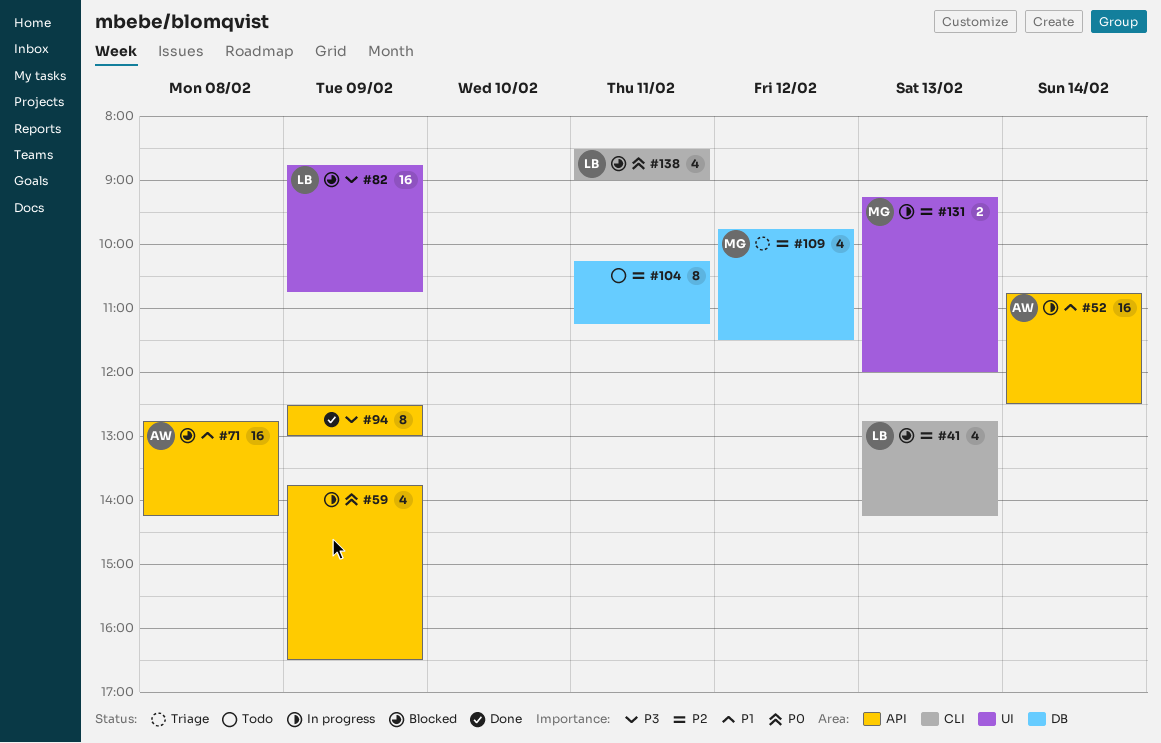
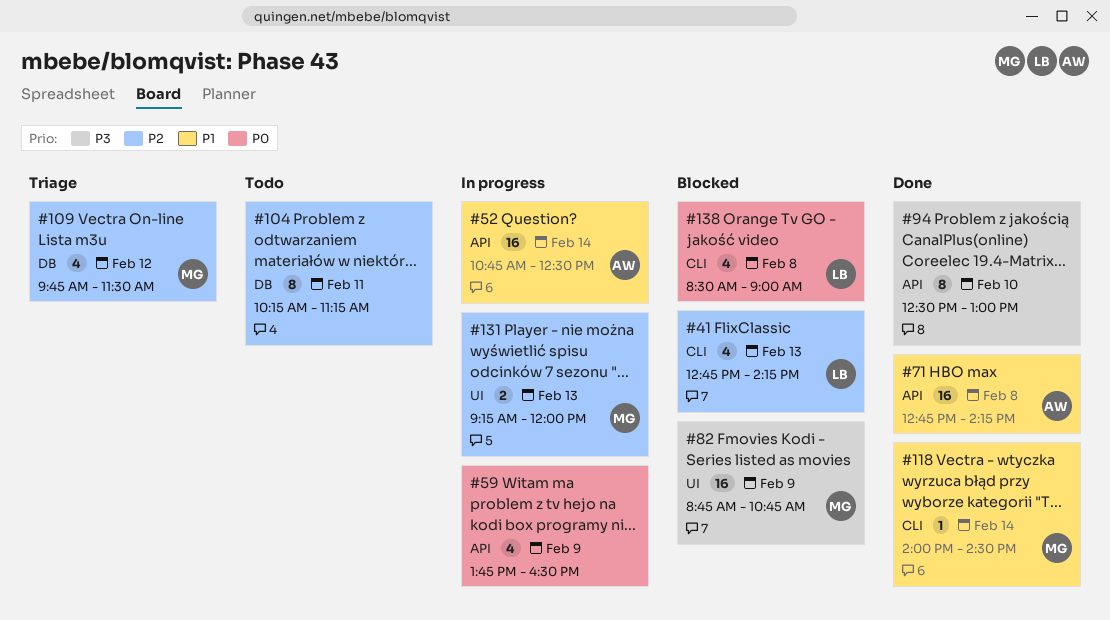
#71, status: Blocked -> Done
#82, owner: LB -> MG
#94, day: Feb 9 -> Feb 10
#118: none -> present
#138, day: Feb 11 -> Feb 8

